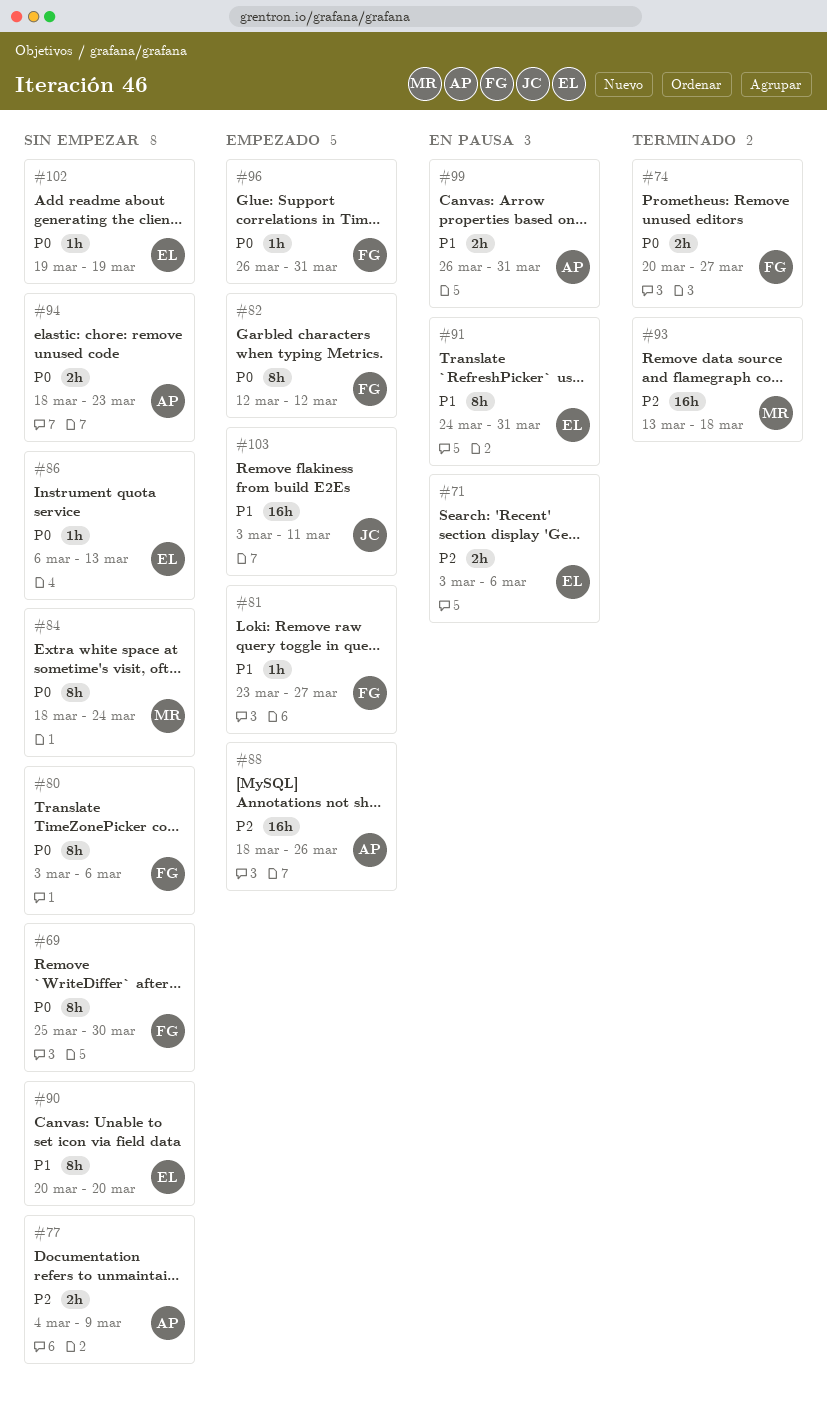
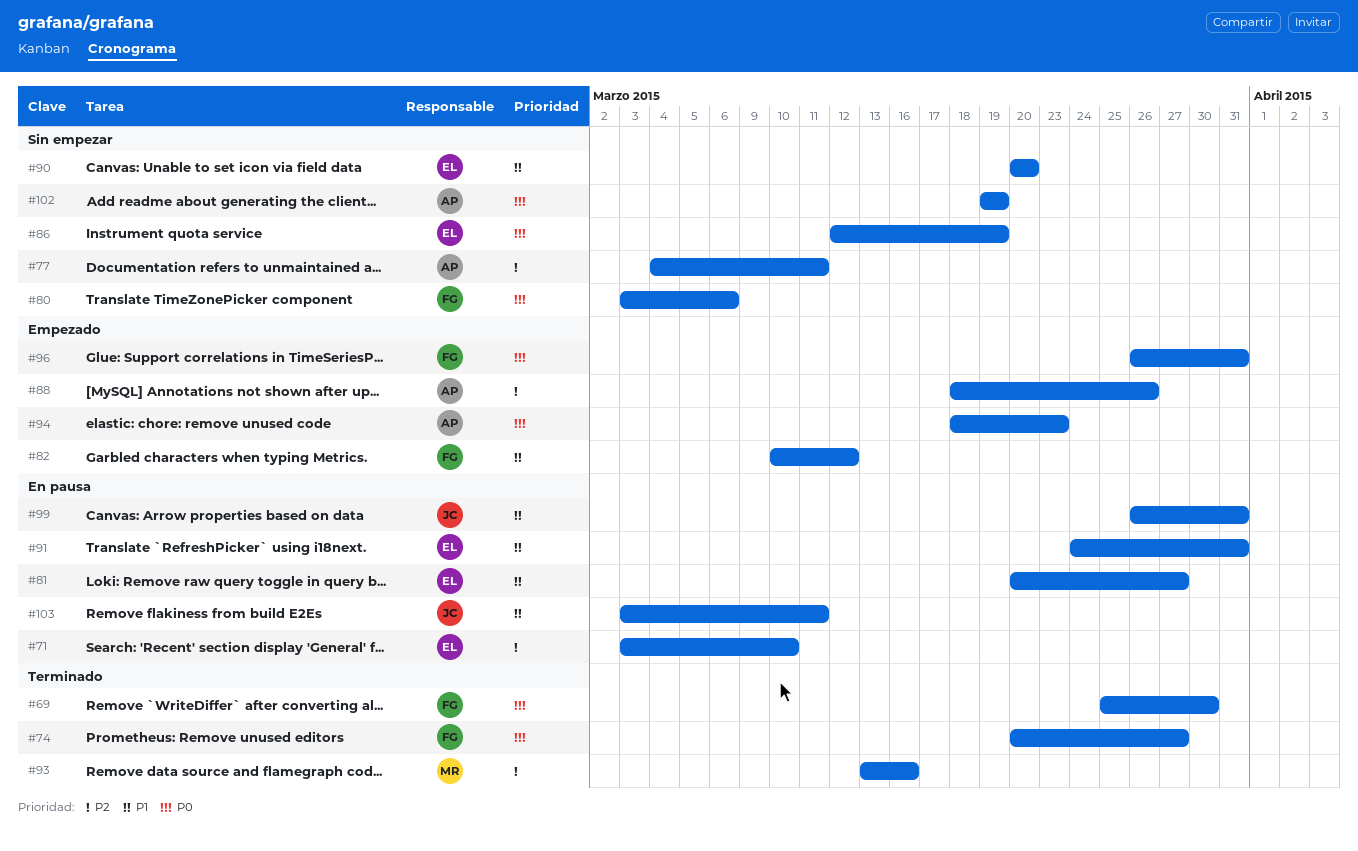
#69, status: Sin empezar -> Terminado
#71, due: Mar 6 -> Mar 10
#77, due: Mar 9 -> Mar 11
#81, status: Empezado -> En pausa
#81, owner: FG -> EL
#81, start: Mar 23 -> Mar 20
#82, priority: P0 -> P1
#82, start: Mar 12 -> Mar 10
#84: present -> none
#86, start: Mar 6 -> Mar 12
#86, due: Mar 13 -> Mar 19
#93, due: Mar 18 -> Mar 16
#94, status: Sin empezar -> Empezado
#99, owner: AP -> JC
#102, owner: EL -> AP
#103, status: Empezado -> En pausa

